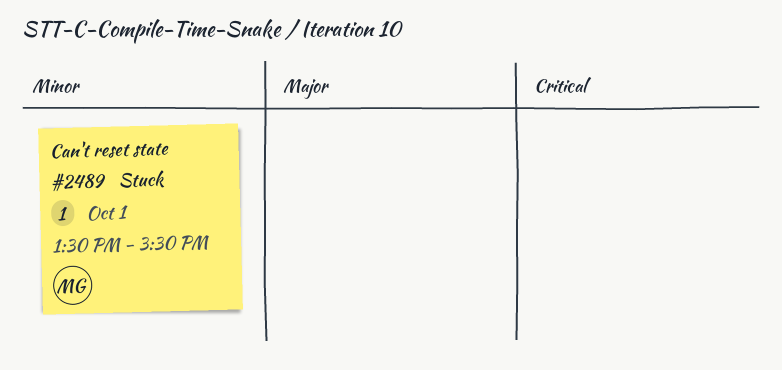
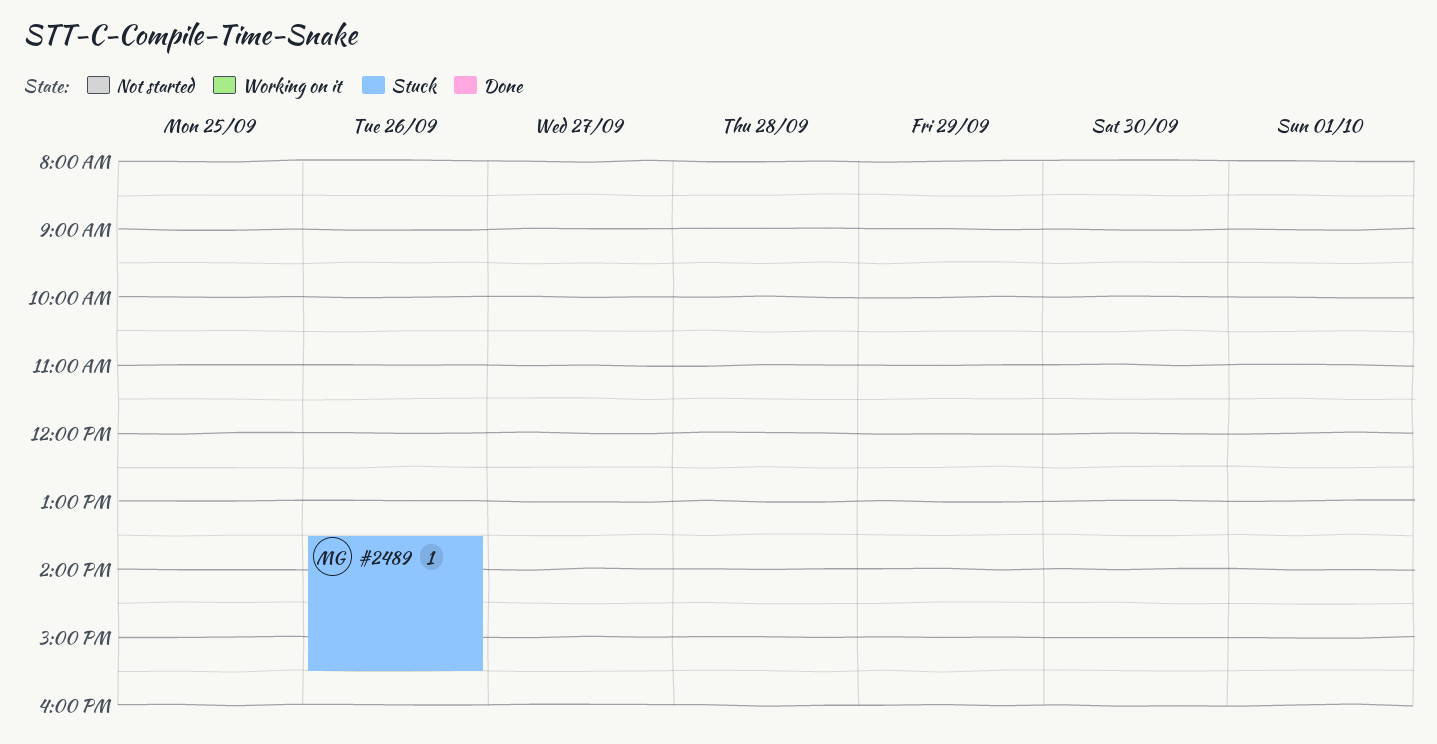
#2489, day: Oct 1 -> Sep 26

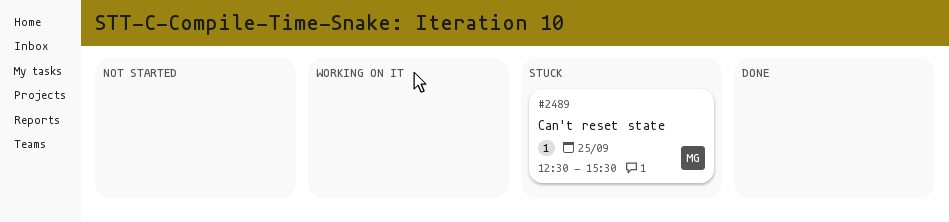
#2489, day: Sep 26 -> Sep 25
#2489, begins: 13:30 -> 12:30

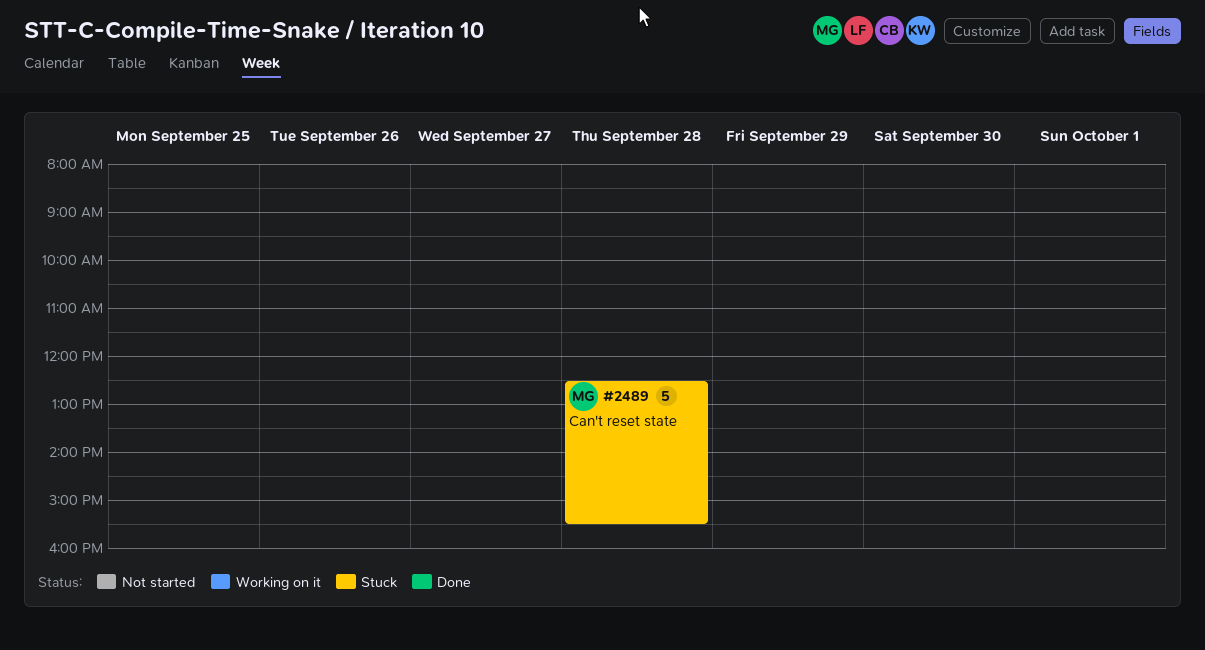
#2489, estimate: 1 -> 5
#2489, day: Sep 25 -> Sep 28

